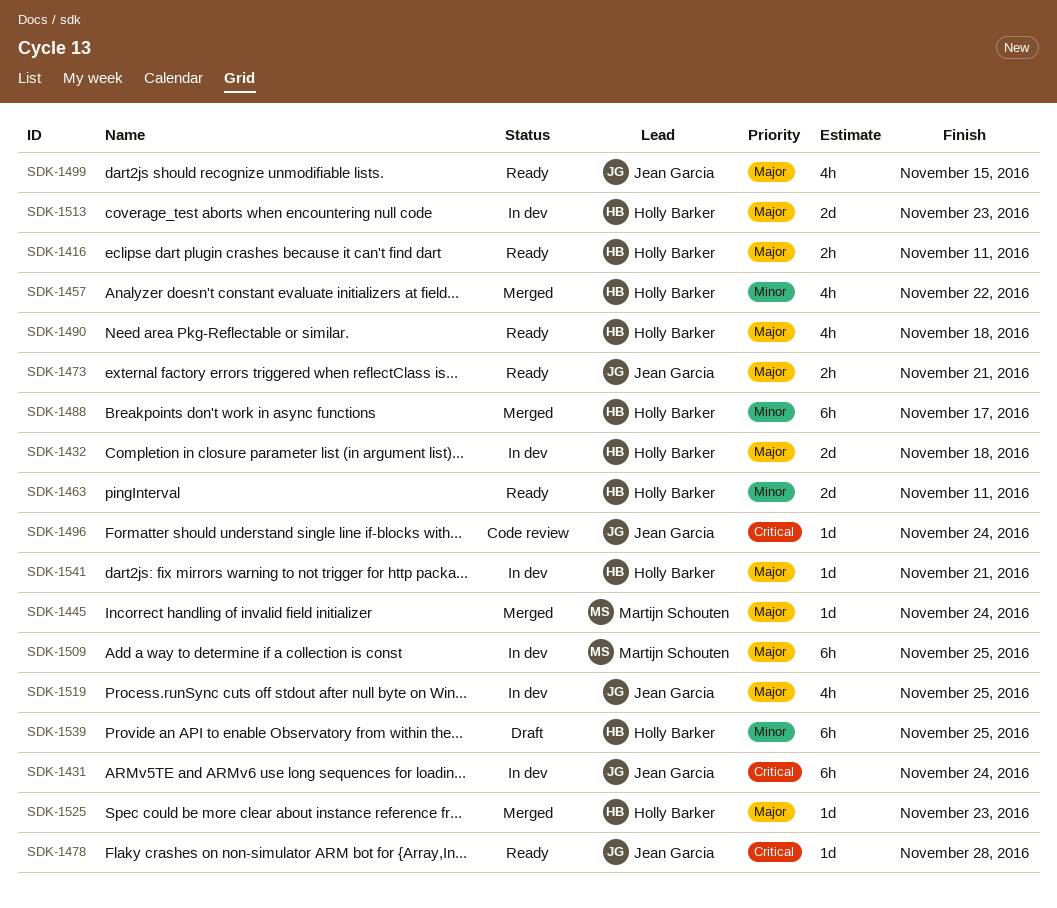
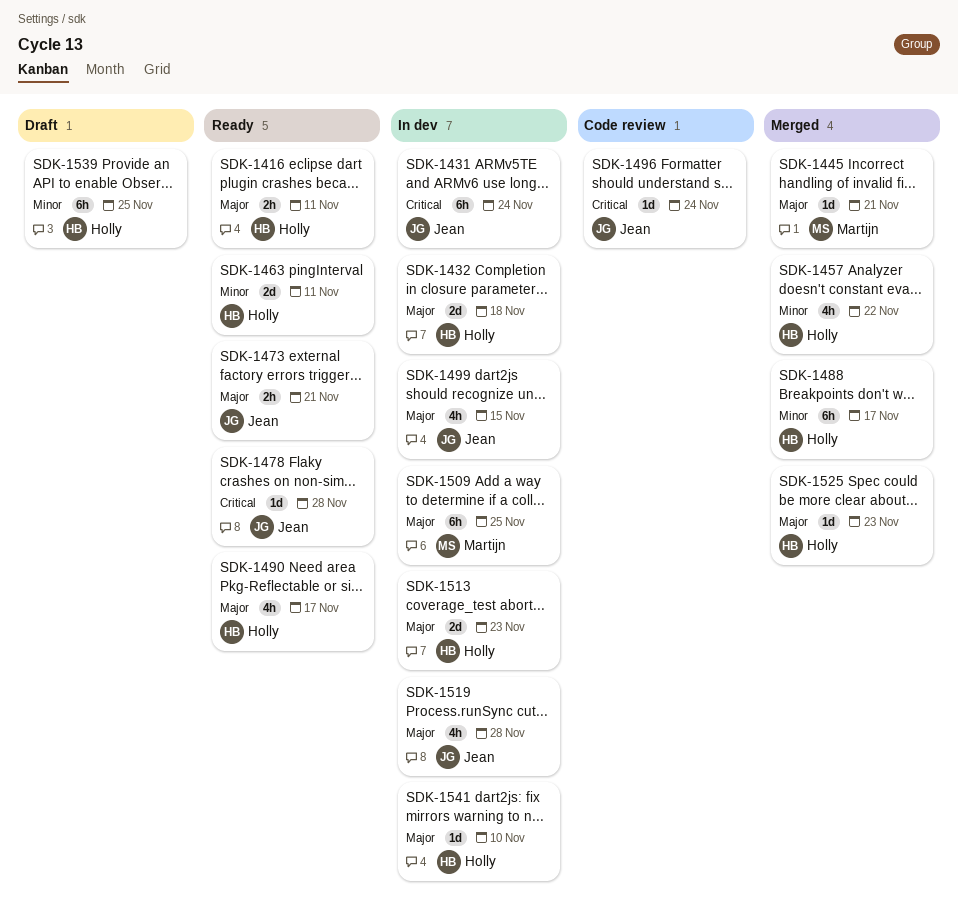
SDK-1445, due: Nov 24 -> Nov 21
SDK-1490, due: Nov 18 -> Nov 17
SDK-1499, status: Ready -> In dev
SDK-1519, due: Nov 25 -> Nov 28
SDK-1541, due: Nov 21 -> Nov 10

